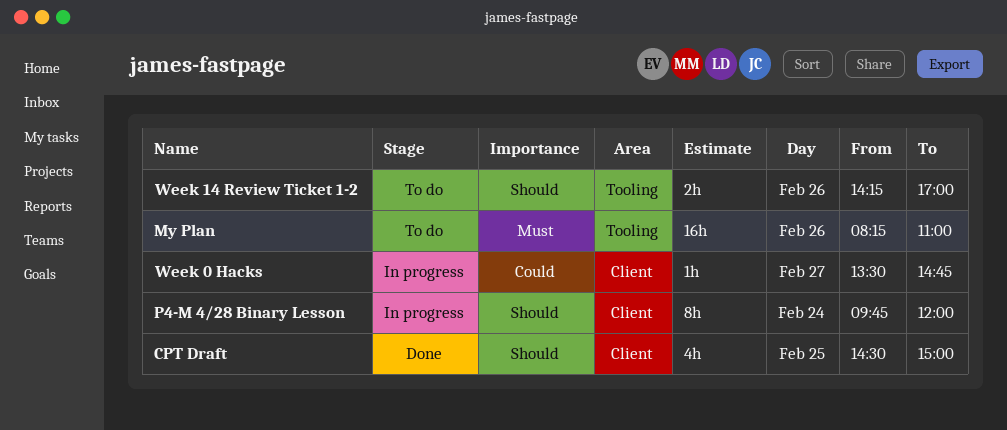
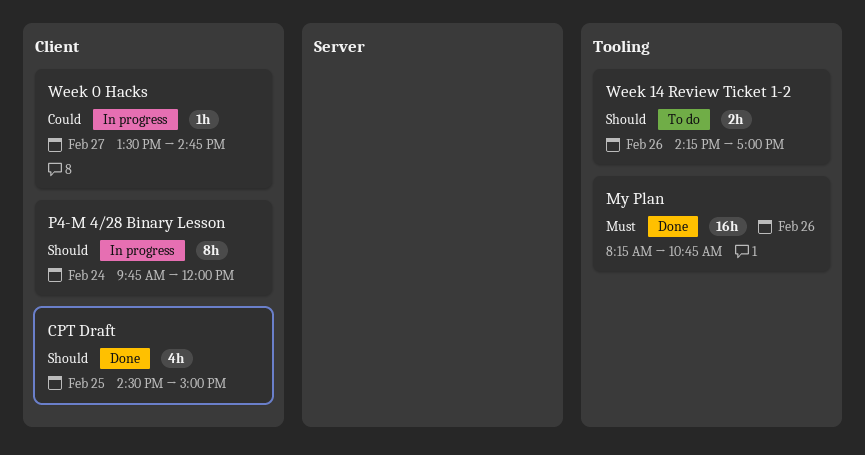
My Plan, status: To do -> Done
My Plan, ends: 11:00 -> 10:45

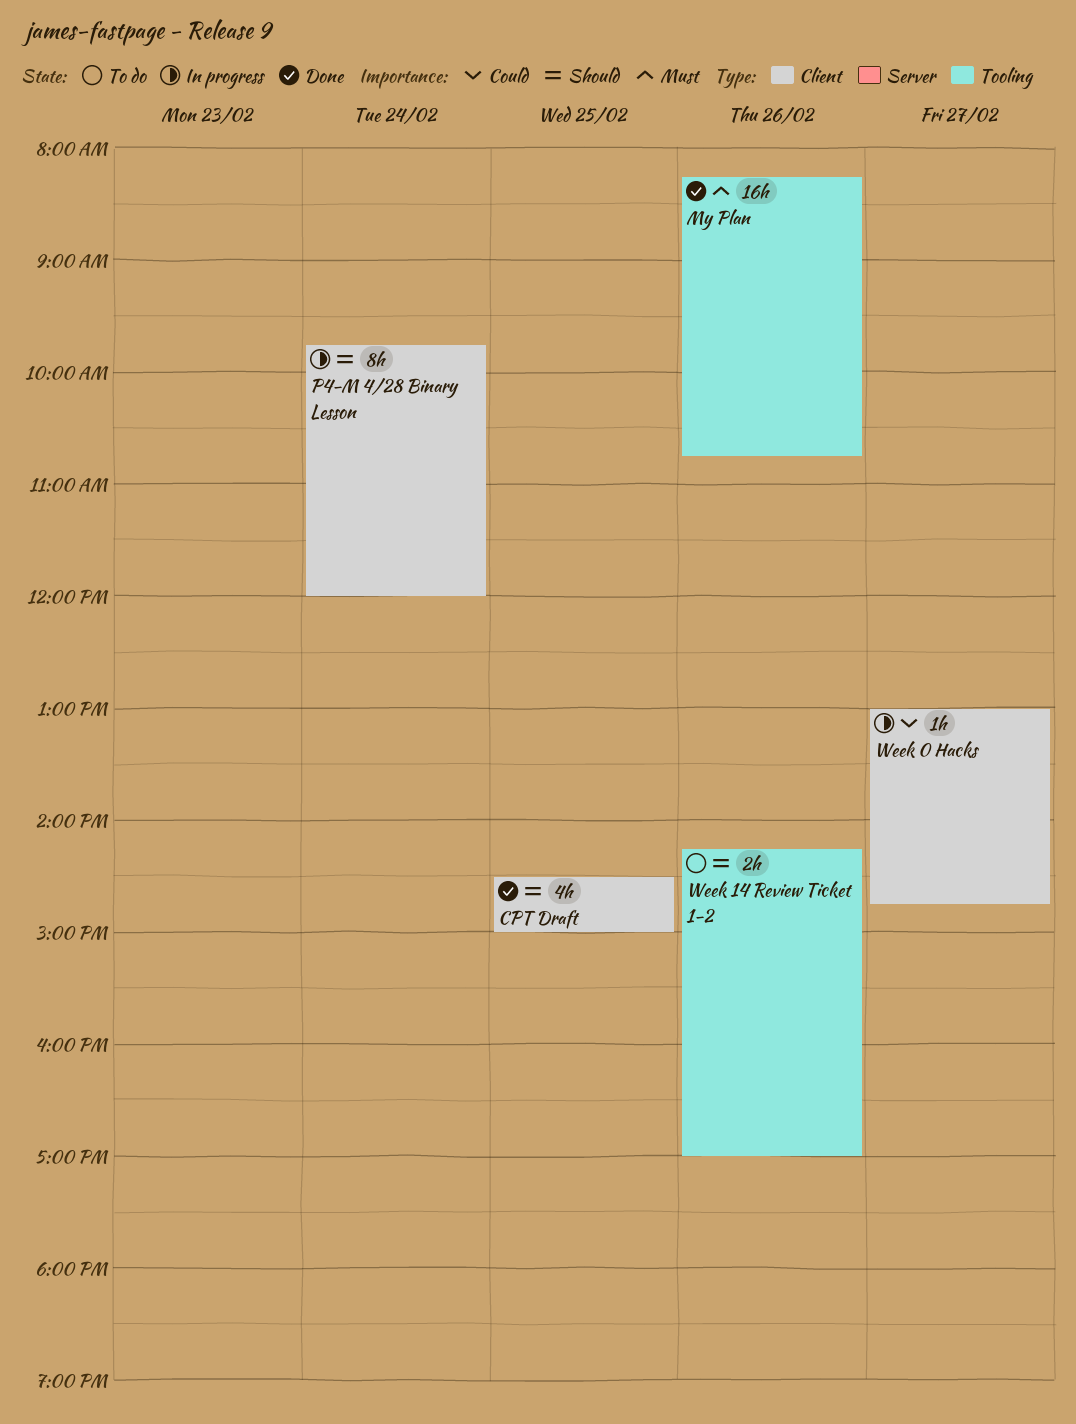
Week 0 Hacks, begins: 13:30 -> 13:00

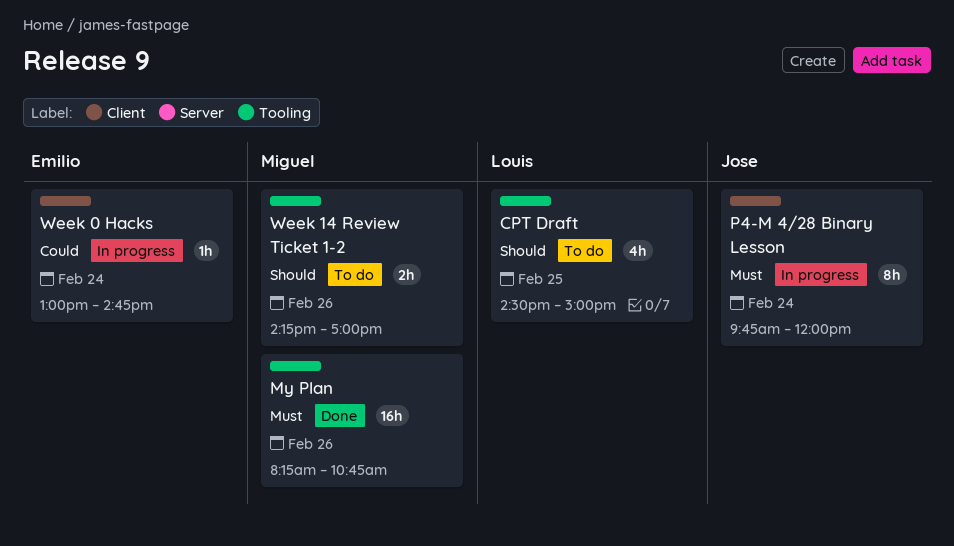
CPT Draft, status: Done -> To do
CPT Draft, label: Client -> Tooling
P4-M 4/28 Binary Lesson, priority: Should -> Must
Week 0 Hacks, day: Feb 27 -> Feb 24

